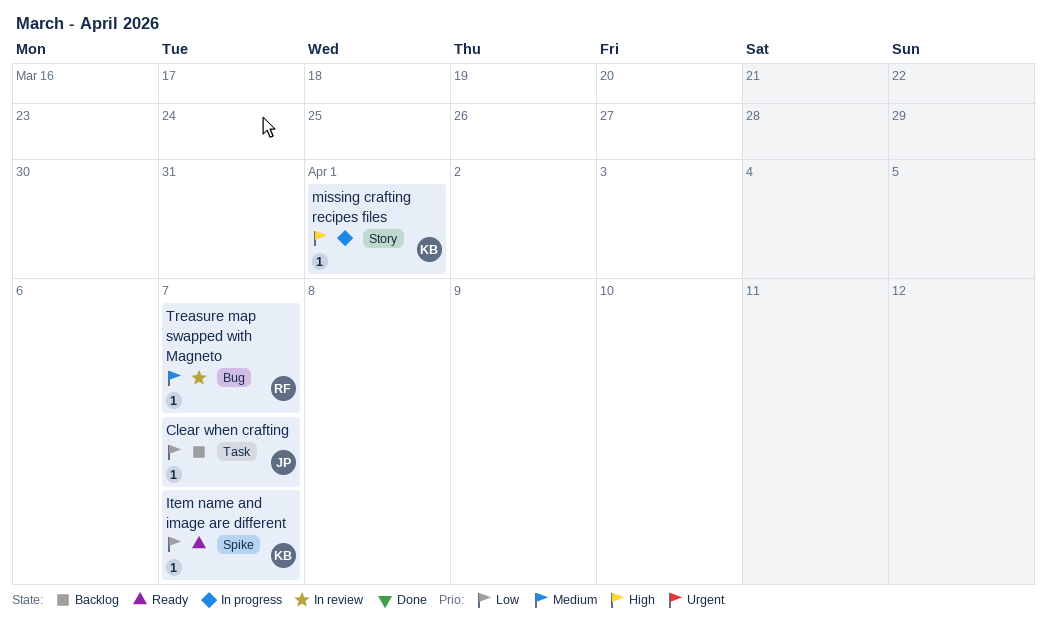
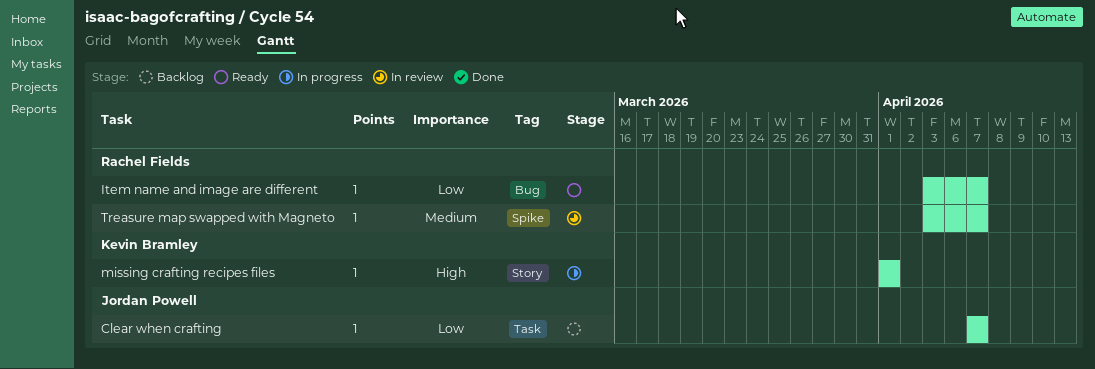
Item name and image are different, owner: Kevin Bramley -> Rachel Fields
Item name and image are different, label: Spike -> Bug
Treasure map swapped with Magneto, label: Bug -> Spike

